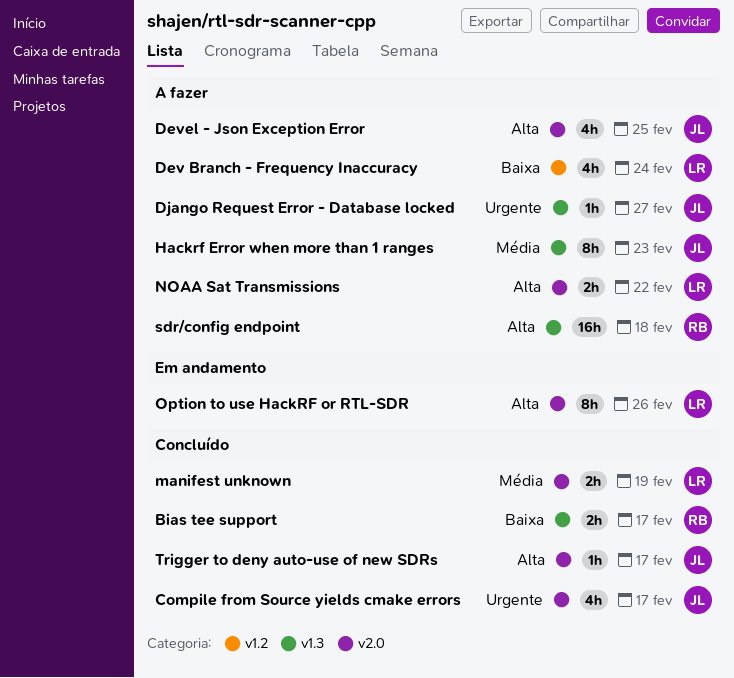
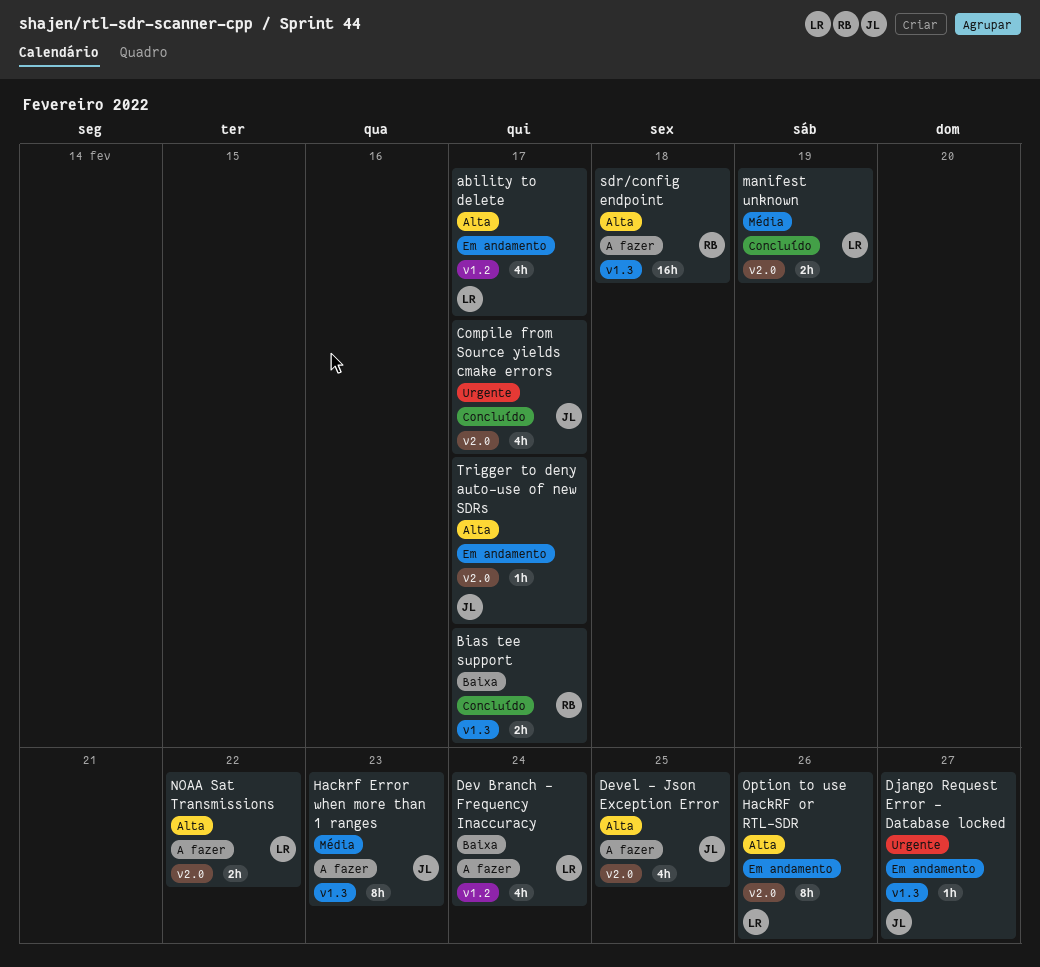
ability to delete: none -> present
Django Request Error - Database locked, status: A fazer -> Em andamento
Trigger to deny auto-use of new SDRs, status: Concluído -> Em andamento

